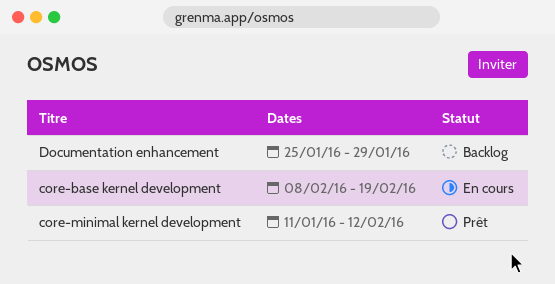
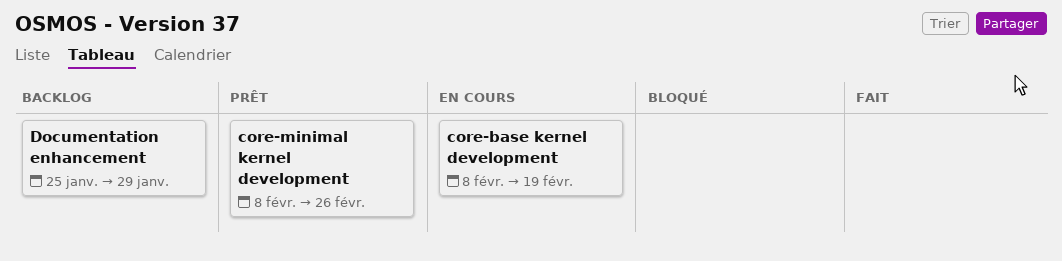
core-minimal kernel development, start: Jan 11 -> Feb 8
core-minimal kernel development, due: Feb 12 -> Feb 26

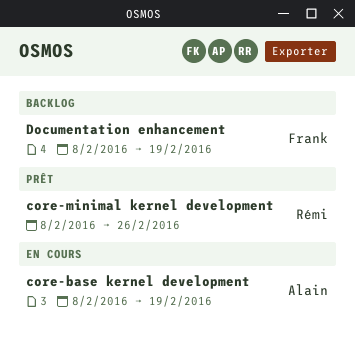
Documentation enhancement, start: Jan 25 -> Feb 8
Documentation enhancement, due: Jan 29 -> Feb 19

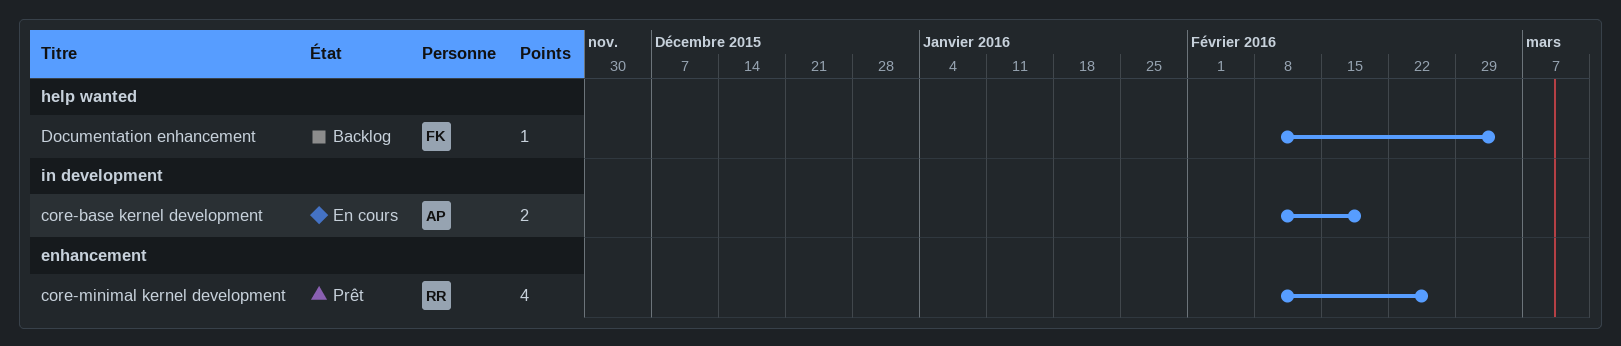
Documentation enhancement, due: Feb 19 -> Mar 4

